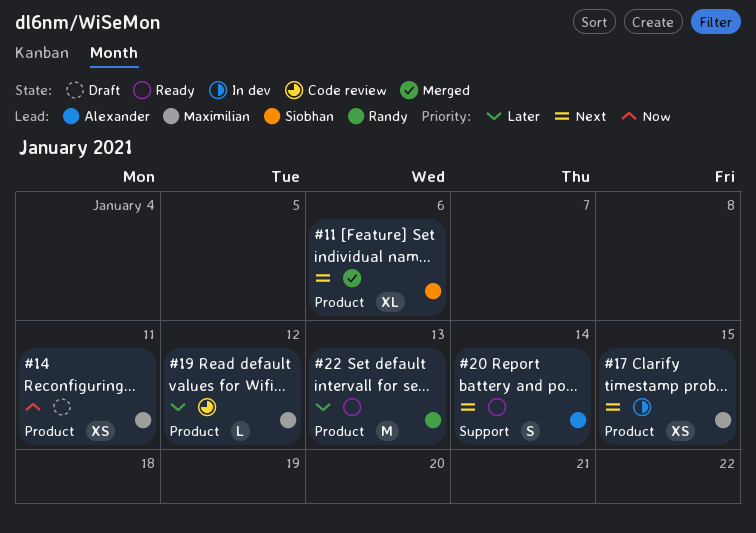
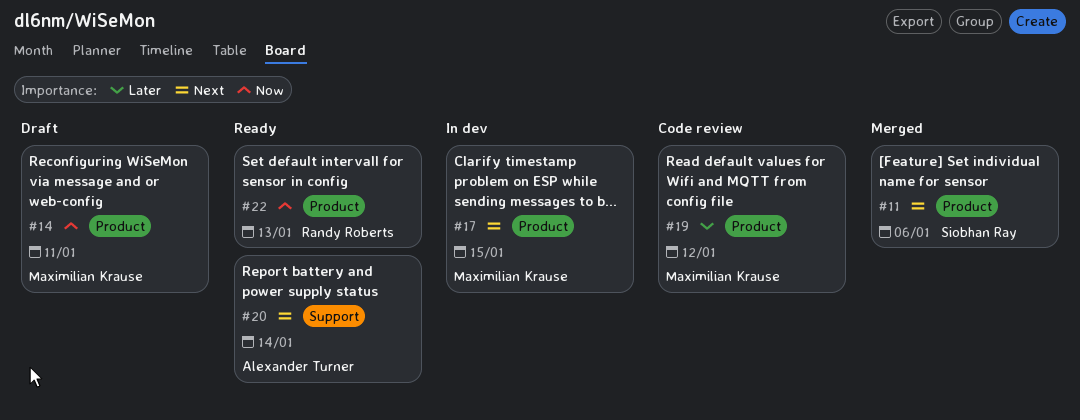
#22, priority: Later -> Now

